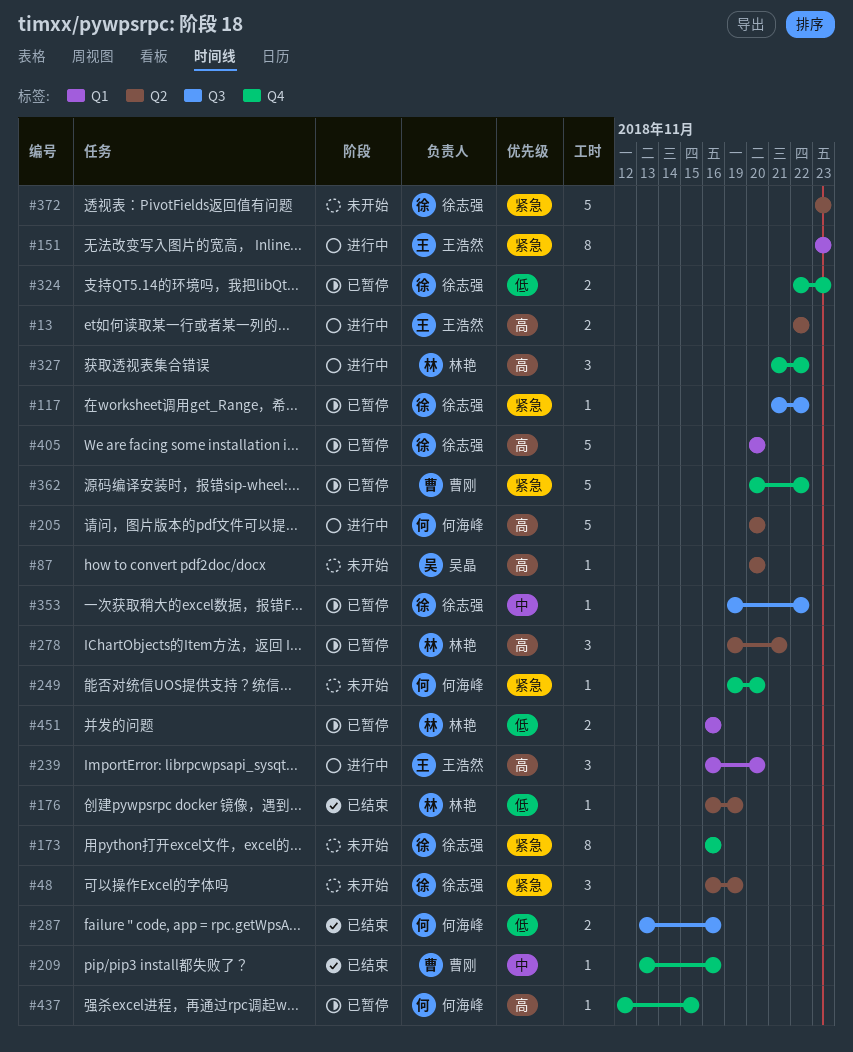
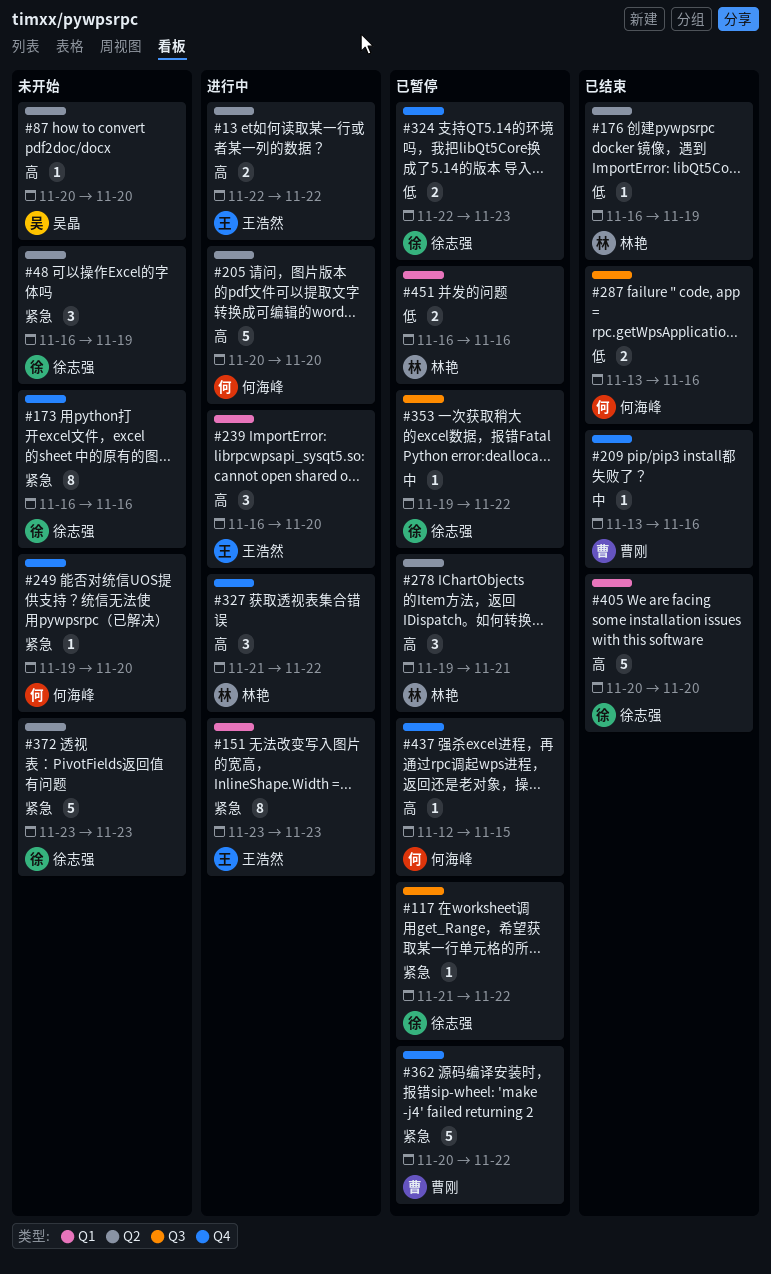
#405, status: 已暂停 -> 已结束

